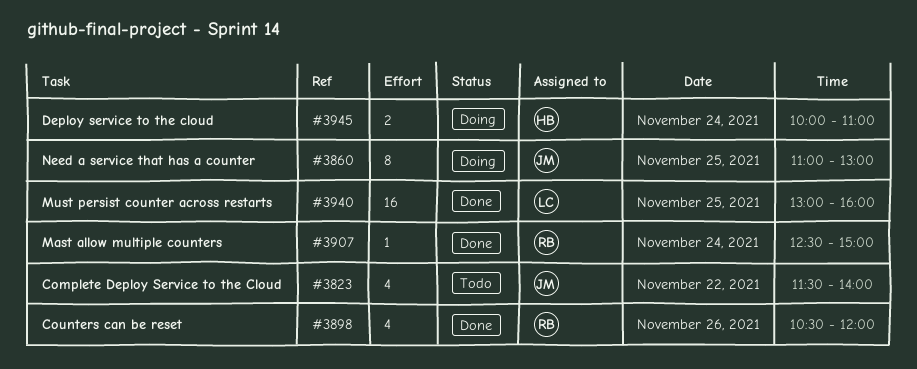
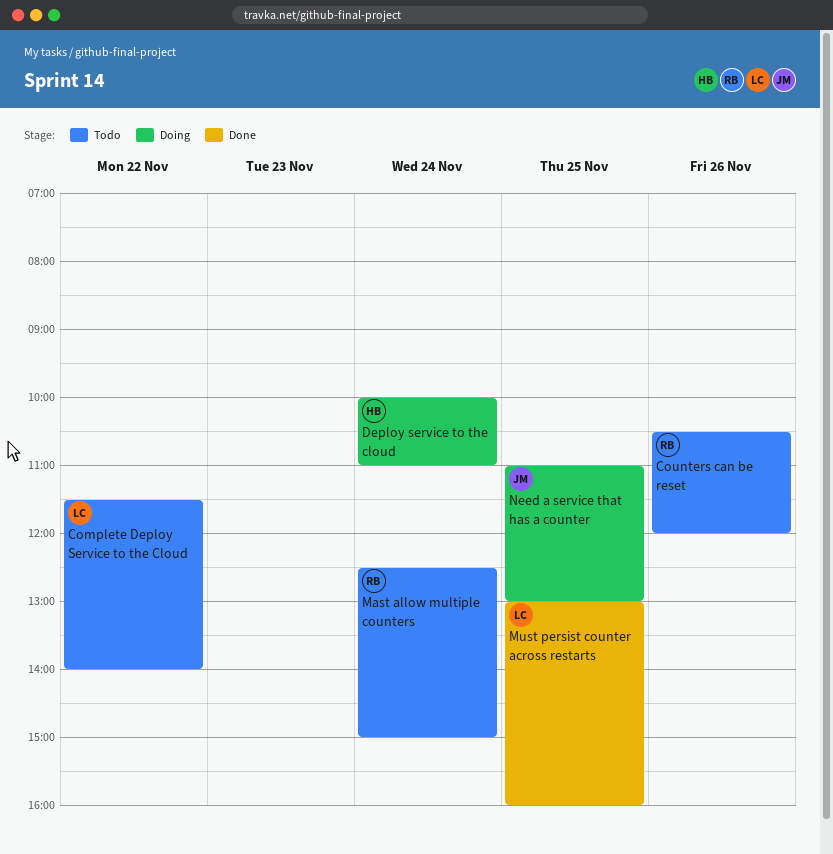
Complete Deploy Service to the Cloud, owner: JM -> LC
Counters can be reset, status: Done -> Todo
Mast allow multiple counters, status: Done -> Todo

